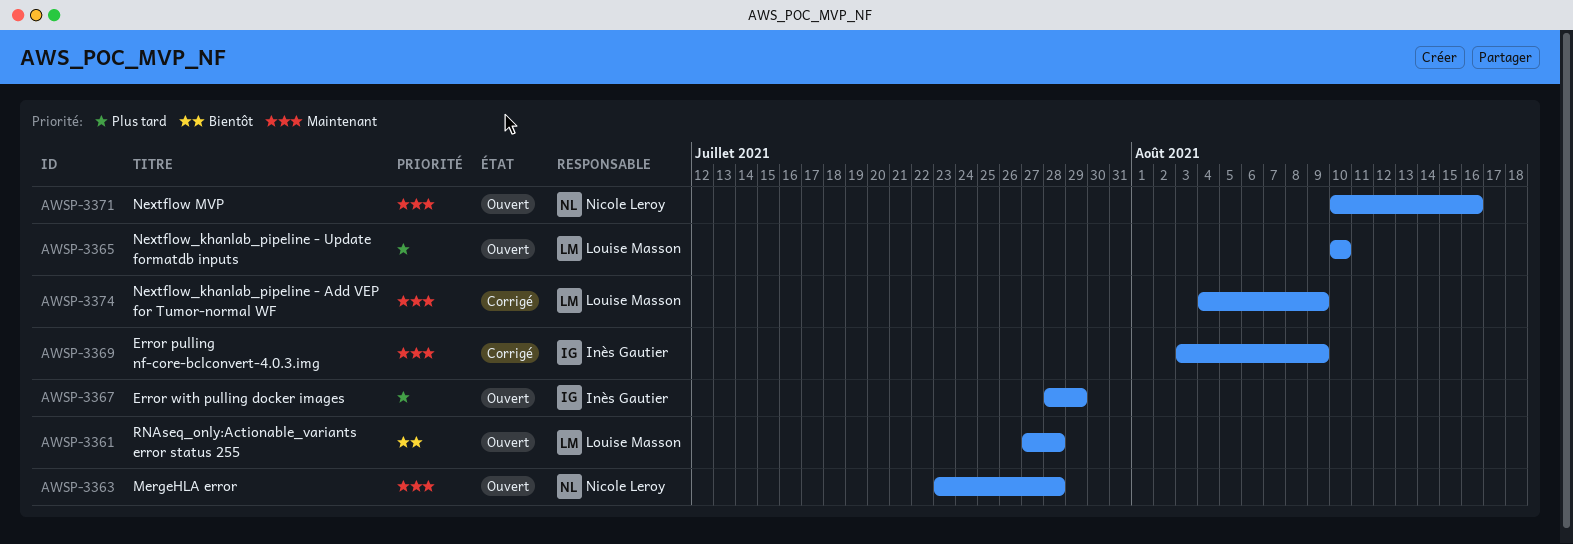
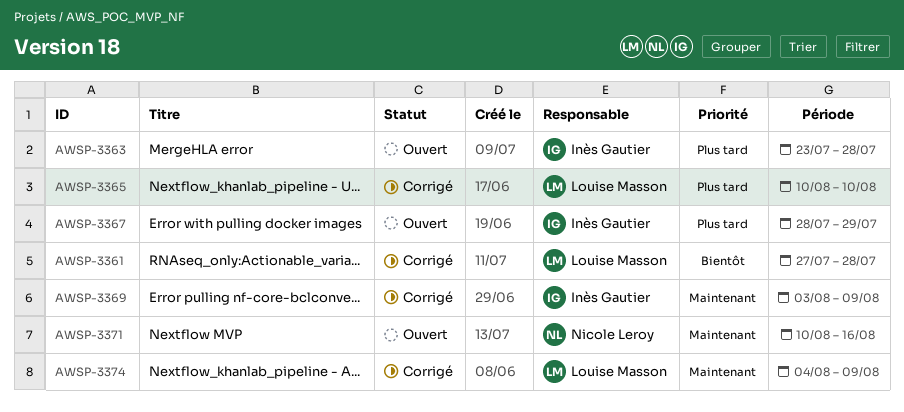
AWSP-3361, status: Ouvert -> Corrigé
AWSP-3363, owner: Nicole Leroy -> Inès Gautier
AWSP-3363, priority: Maintenant -> Plus tard
AWSP-3365, status: Ouvert -> Corrigé

